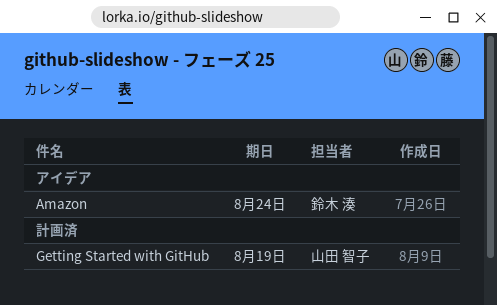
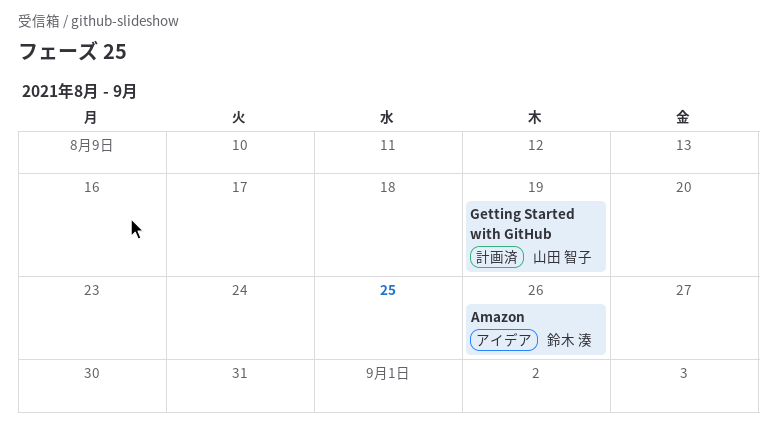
Amazon, due: Aug 24 -> Aug 26

